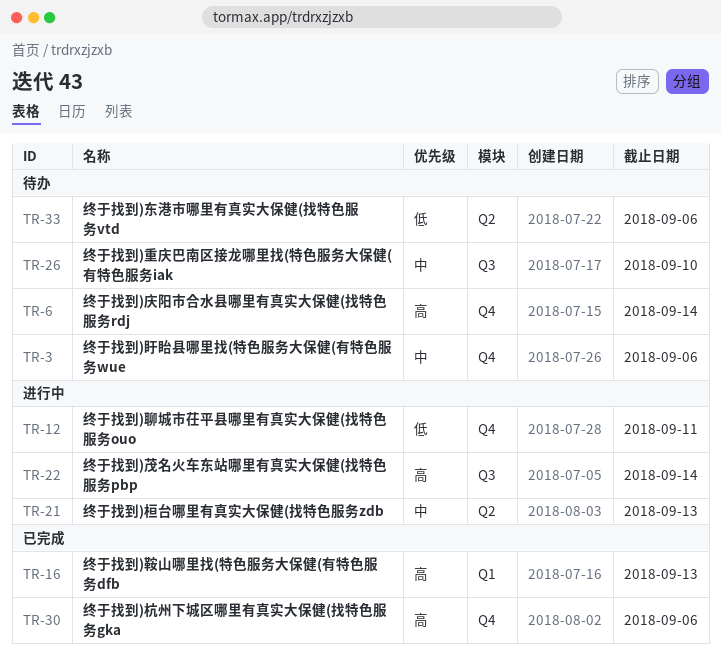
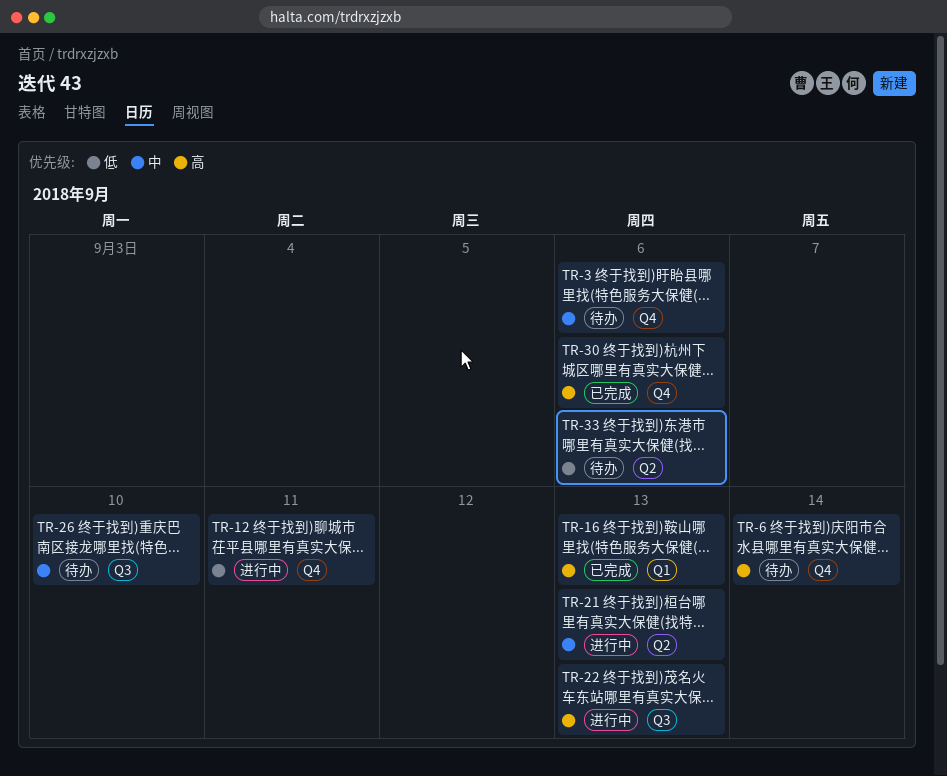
TR-22, due: Sep 14 -> Sep 13

